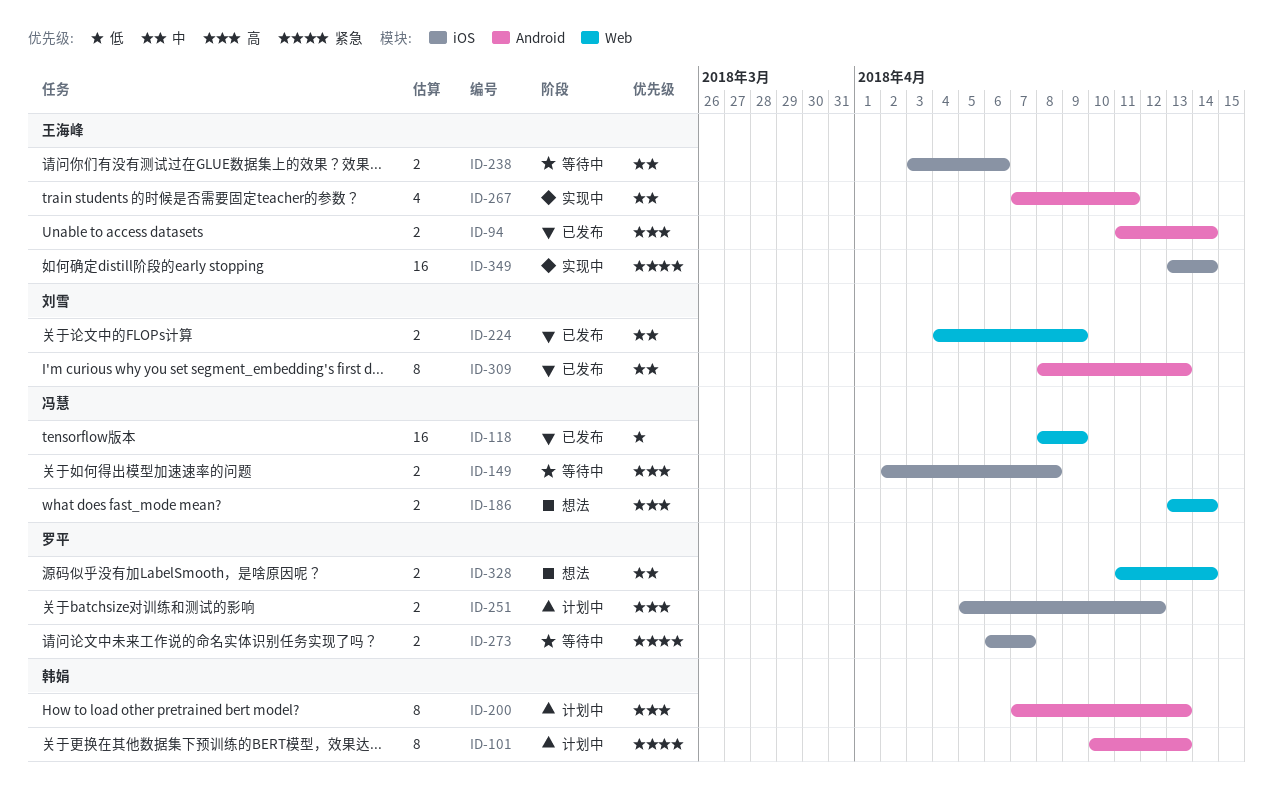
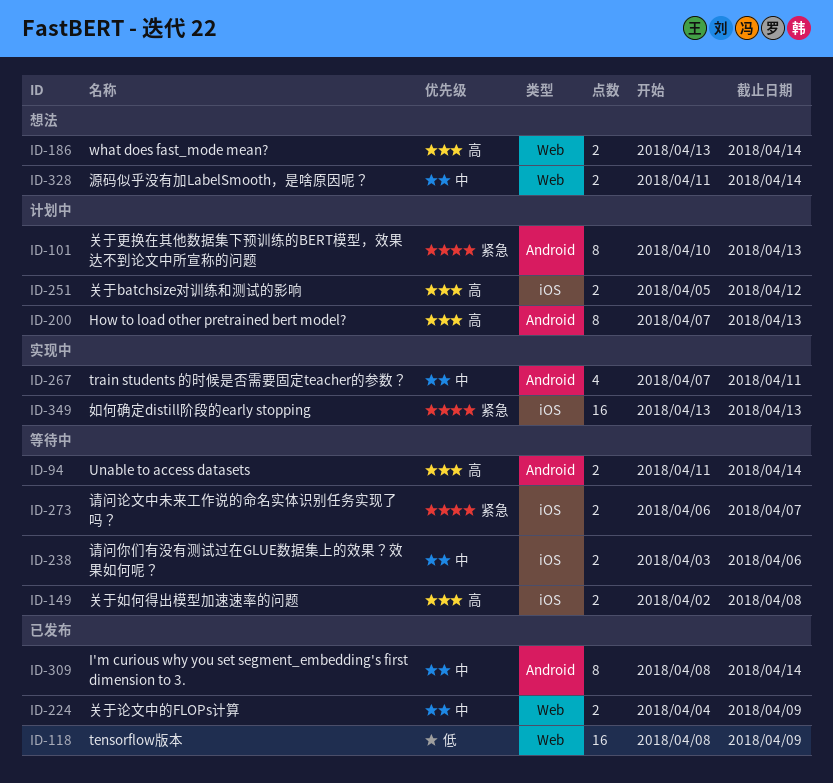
ID-94, status: 已发布 -> 等待中
ID-309, due: Apr 13 -> Apr 14
ID-349, due: Apr 14 -> Apr 13

